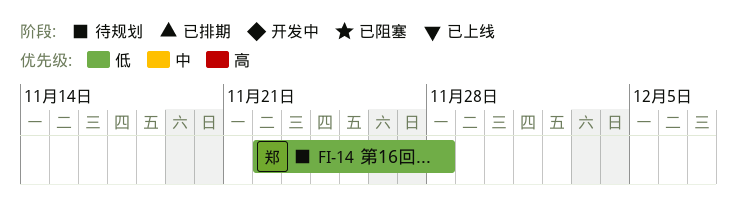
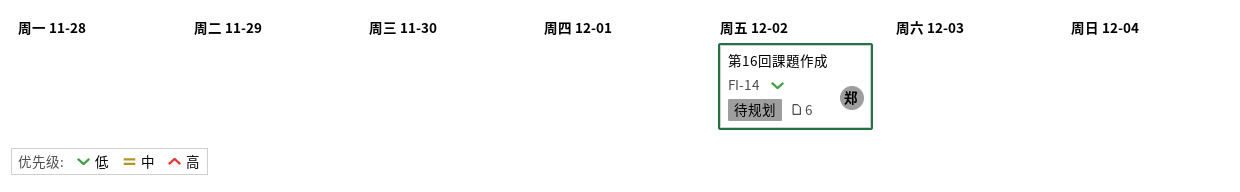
FI-14, due: Nov 28 -> Dec 2

